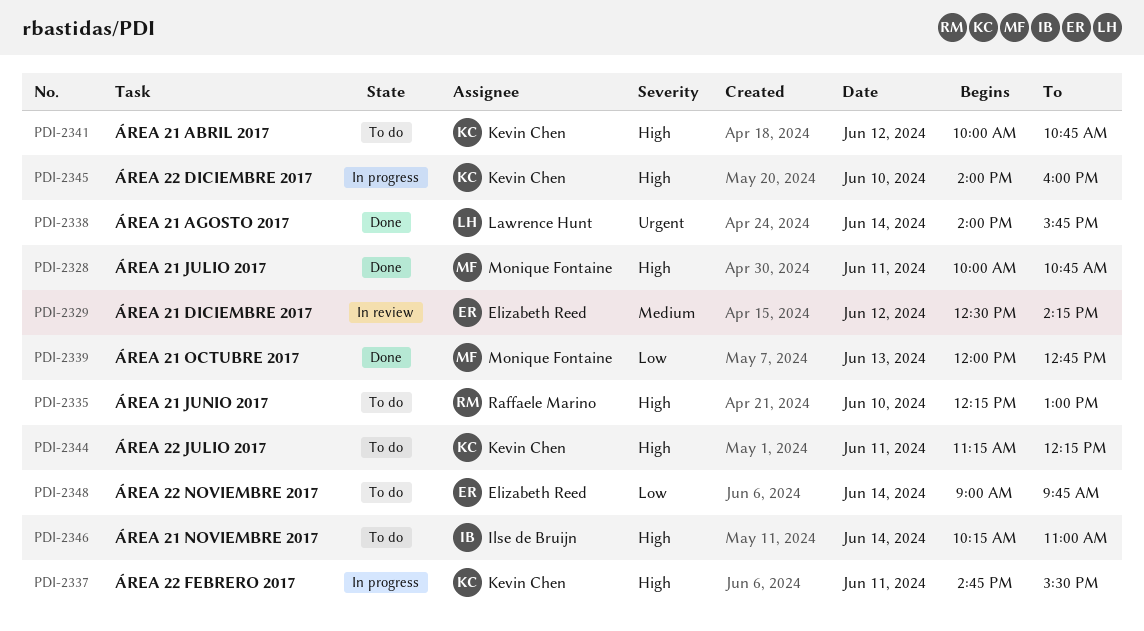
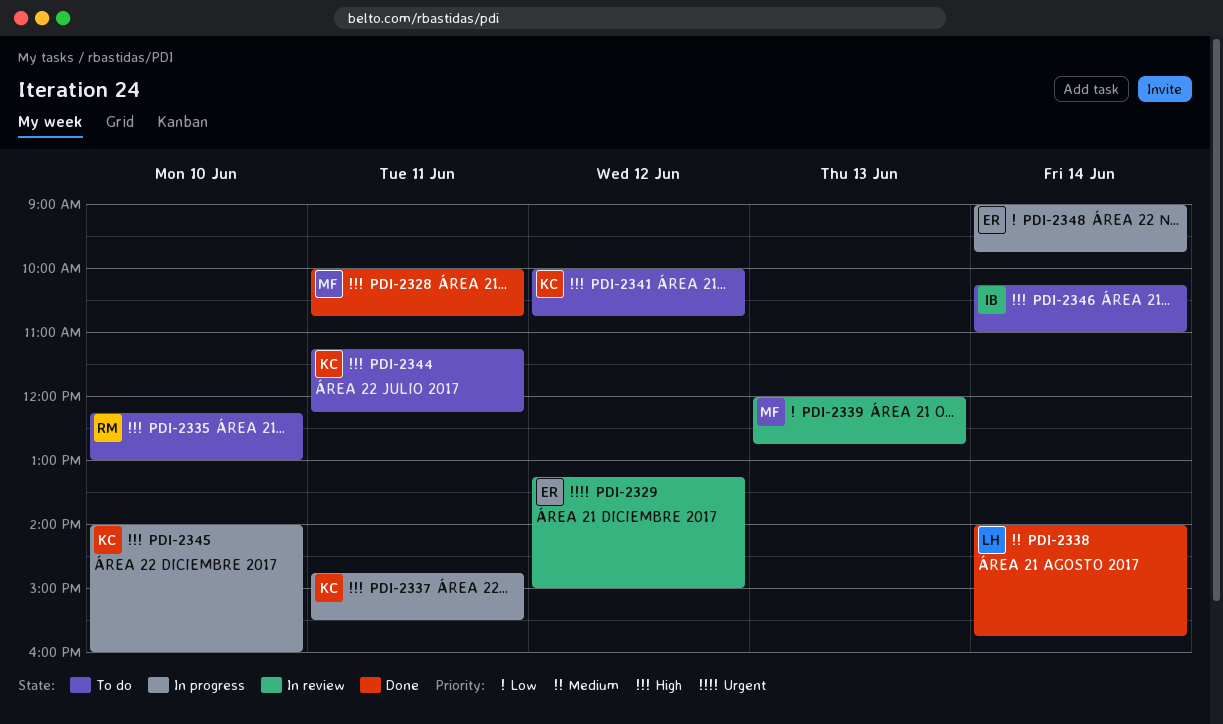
PDI-2329, priority: Medium -> Urgent
PDI-2329, begins: 12:30 -> 13:15
PDI-2329, ends: 14:15 -> 15:00
PDI-2338, priority: Urgent -> Medium
PDI-2339, status: Done -> In review
PDI-2348, status: To do -> In progress

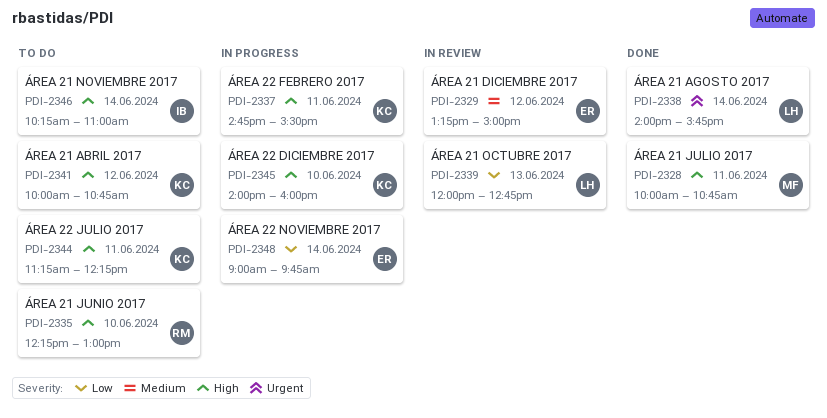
PDI-2329, priority: Urgent -> Medium
PDI-2338, priority: Medium -> Urgent
PDI-2339, owner: MF -> LH

